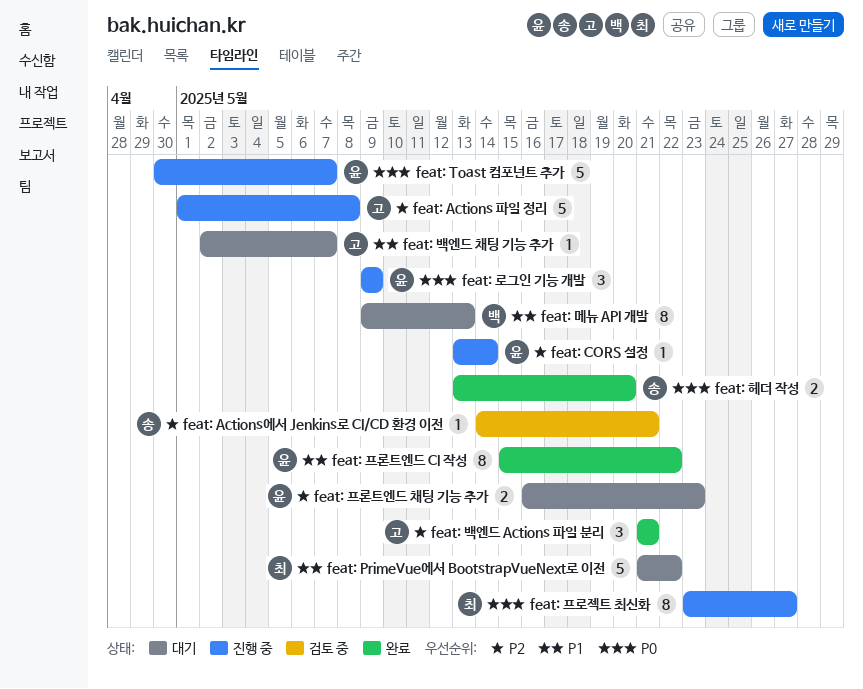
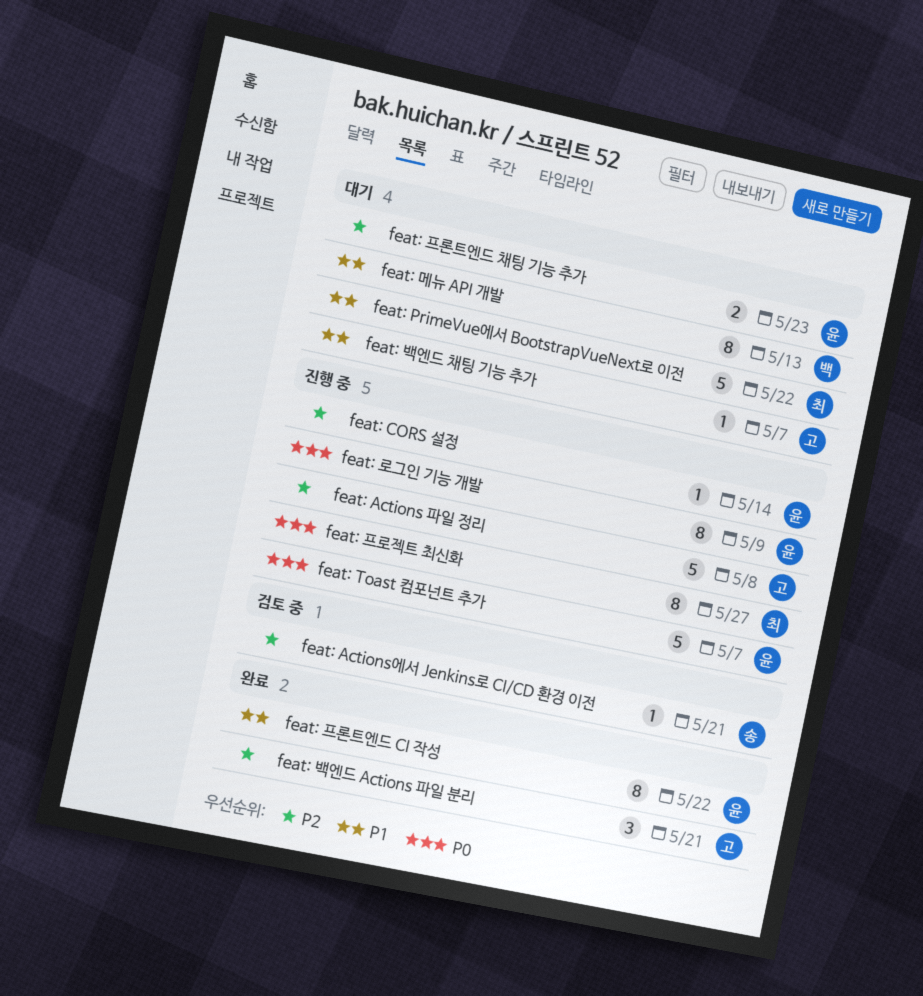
feat: 로그인 기능 개발, estimate: 3 -> 8
feat: 헤더 작성: present -> none

